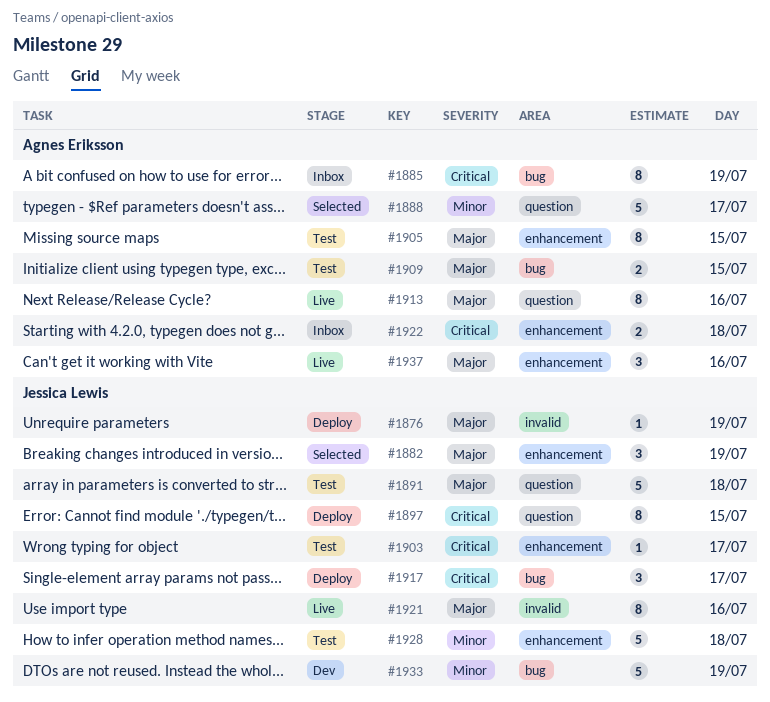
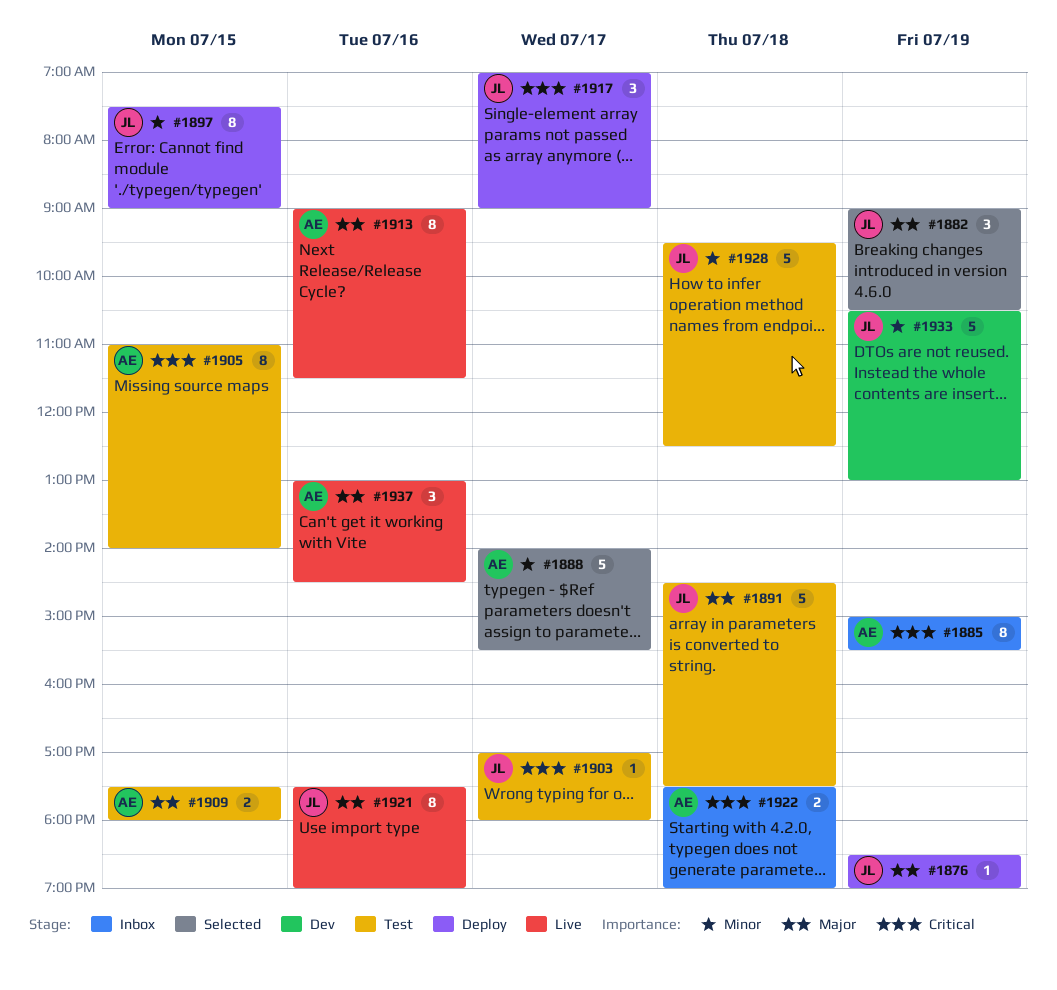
#1897, priority: Critical -> Minor
#1905, priority: Major -> Critical

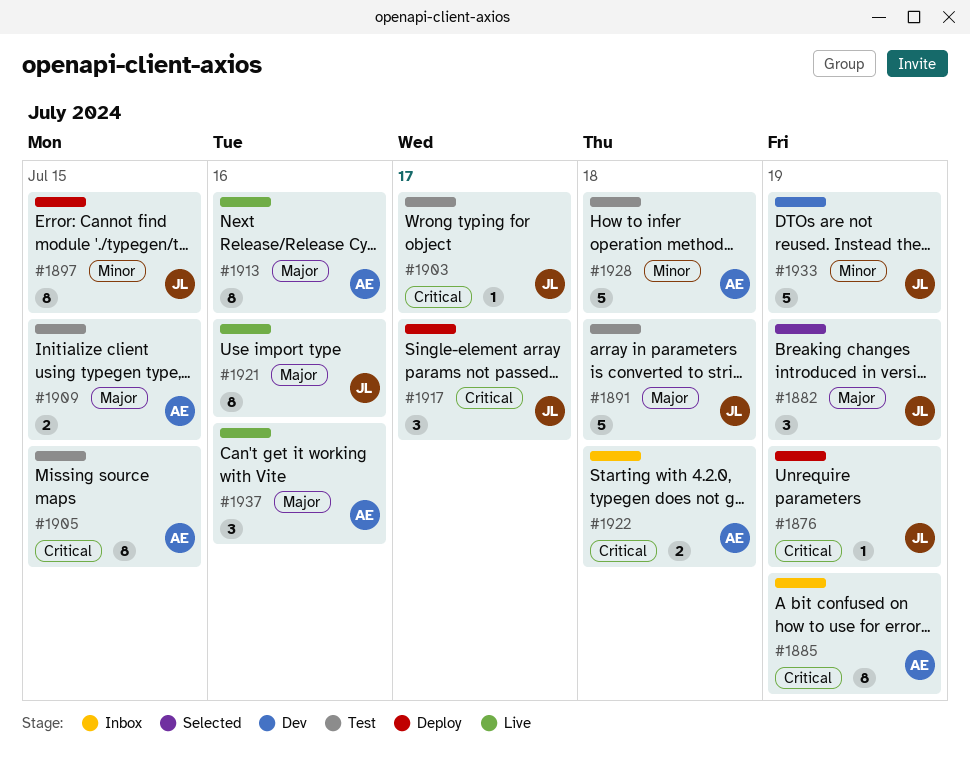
#1876, priority: Major -> Critical
#1888: present -> none
#1928, owner: JL -> AE

